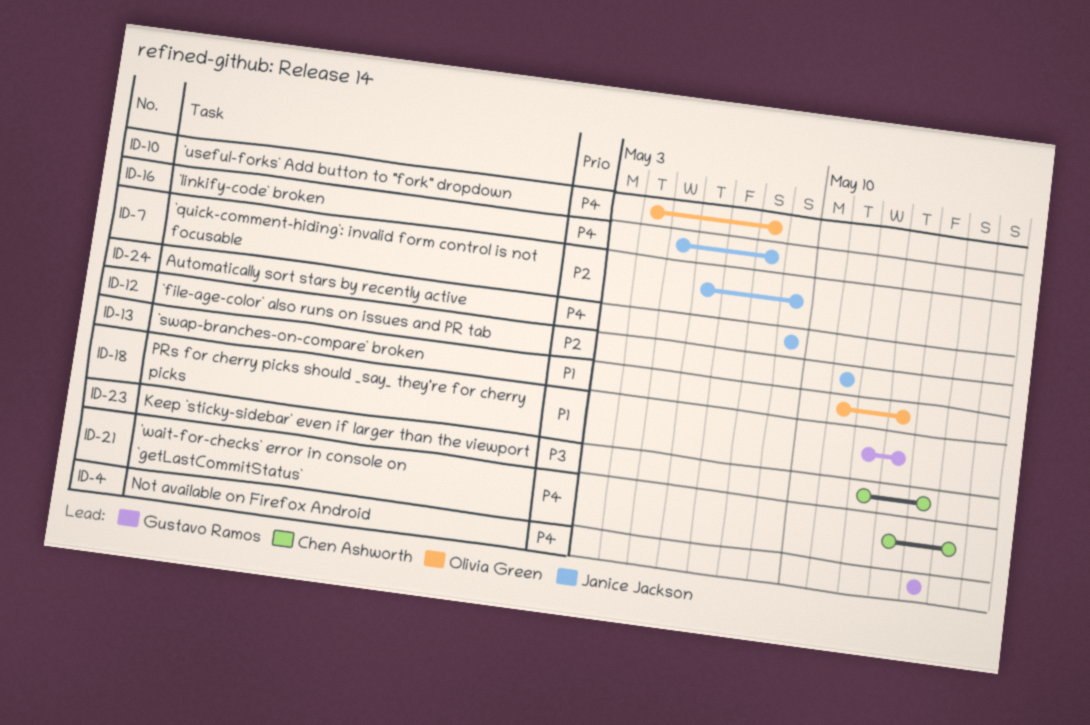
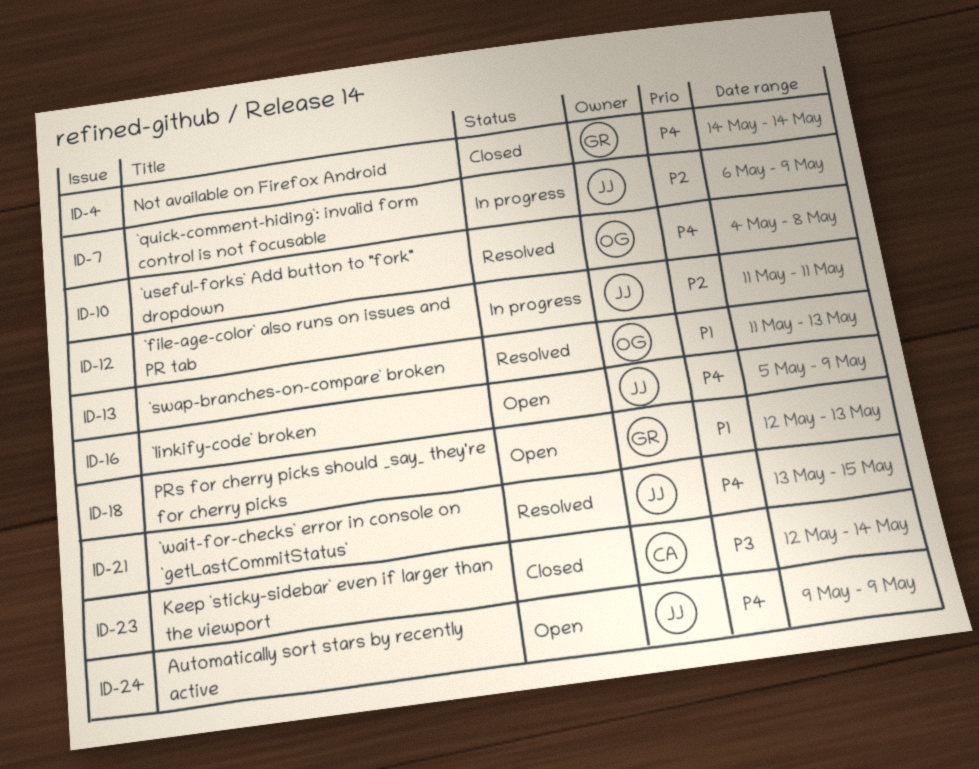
ID-16, due: May 8 -> May 9
ID-21, owner: Chen Ashworth -> Janice Jackson

